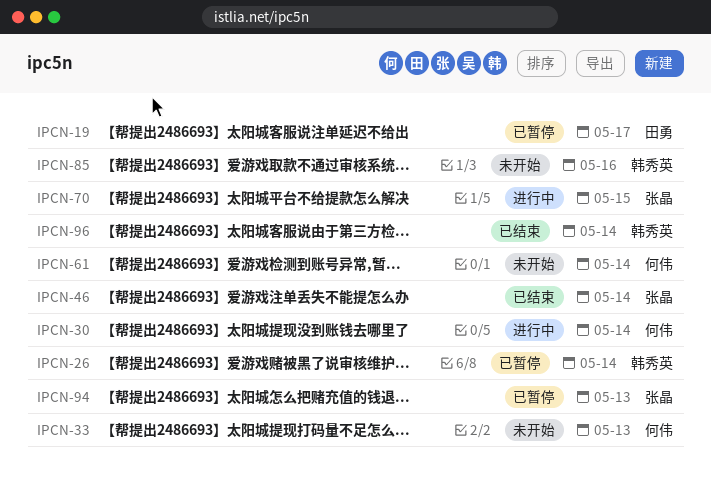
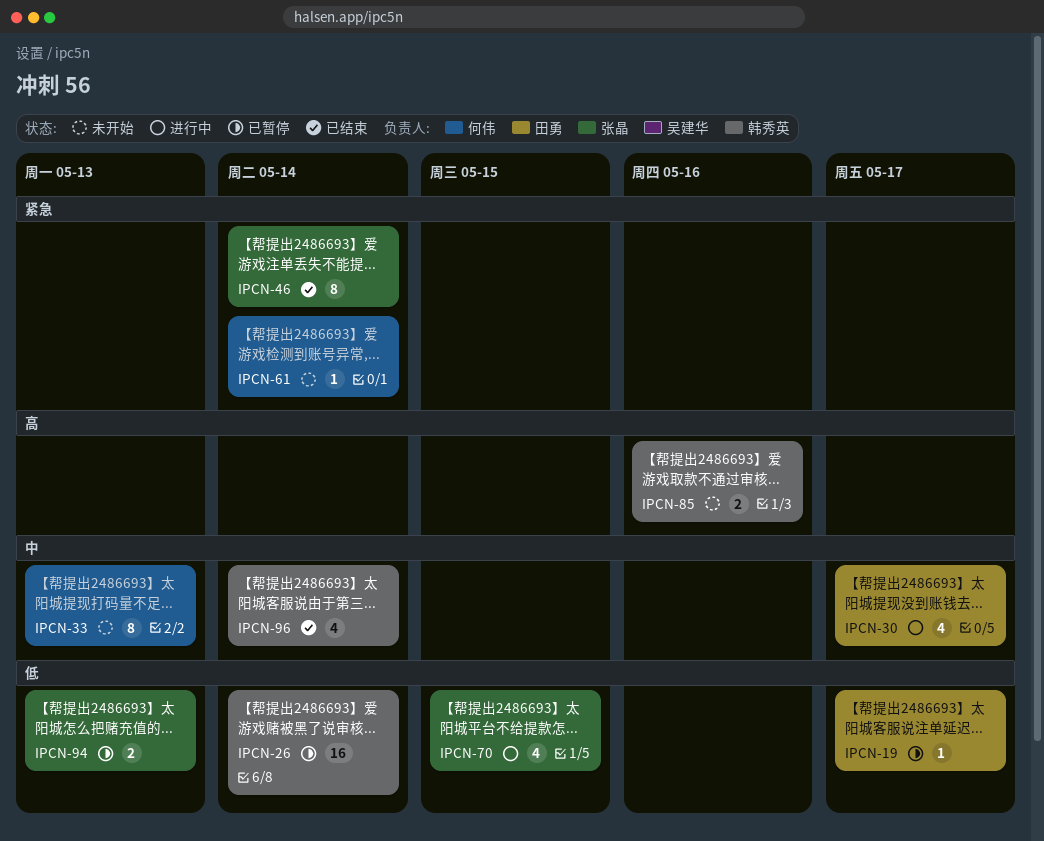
IPCN-30, owner: 何伟 -> 田勇
IPCN-30, due: May 14 -> May 17

